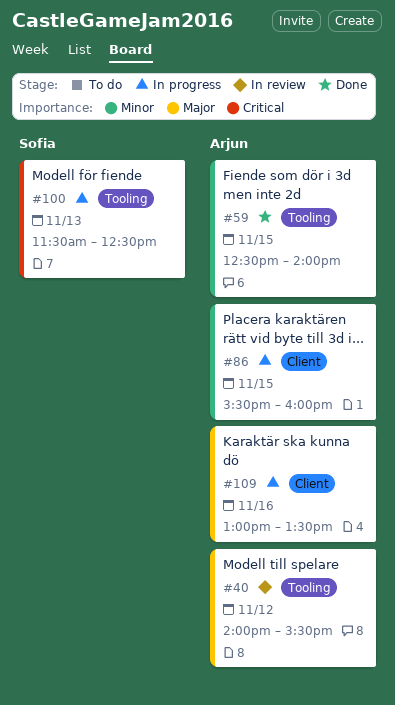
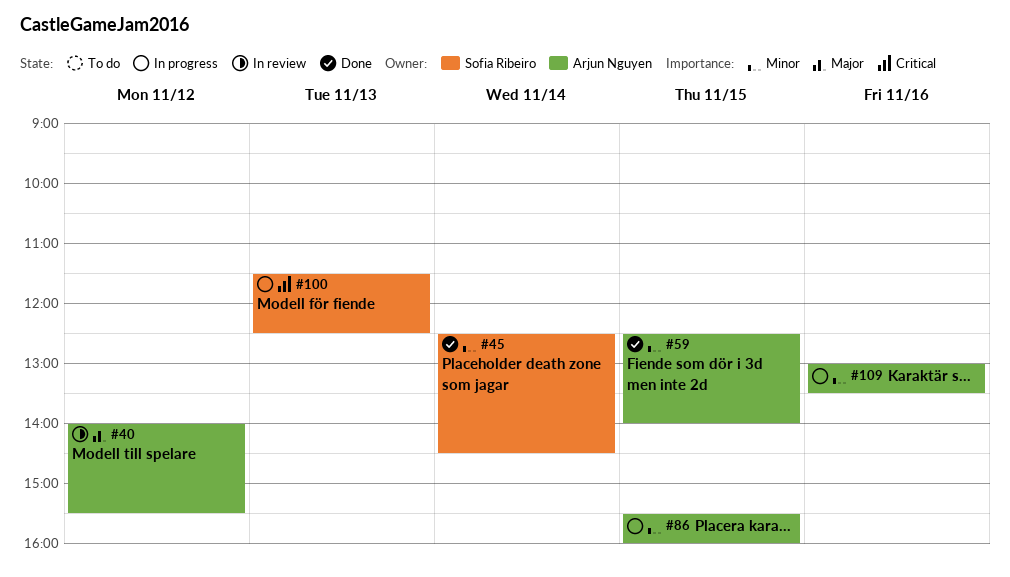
#45: none -> present
#109, priority: Major -> Minor

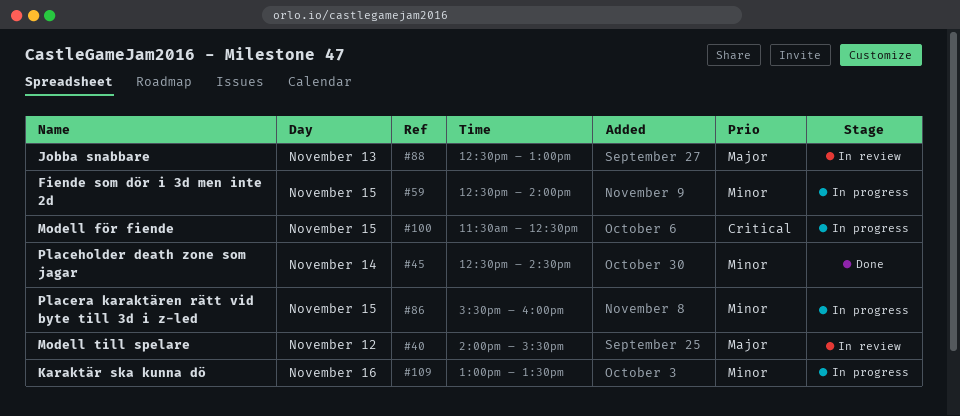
#59, status: Done -> In progress
#88: none -> present
#100, day: Nov 13 -> Nov 15

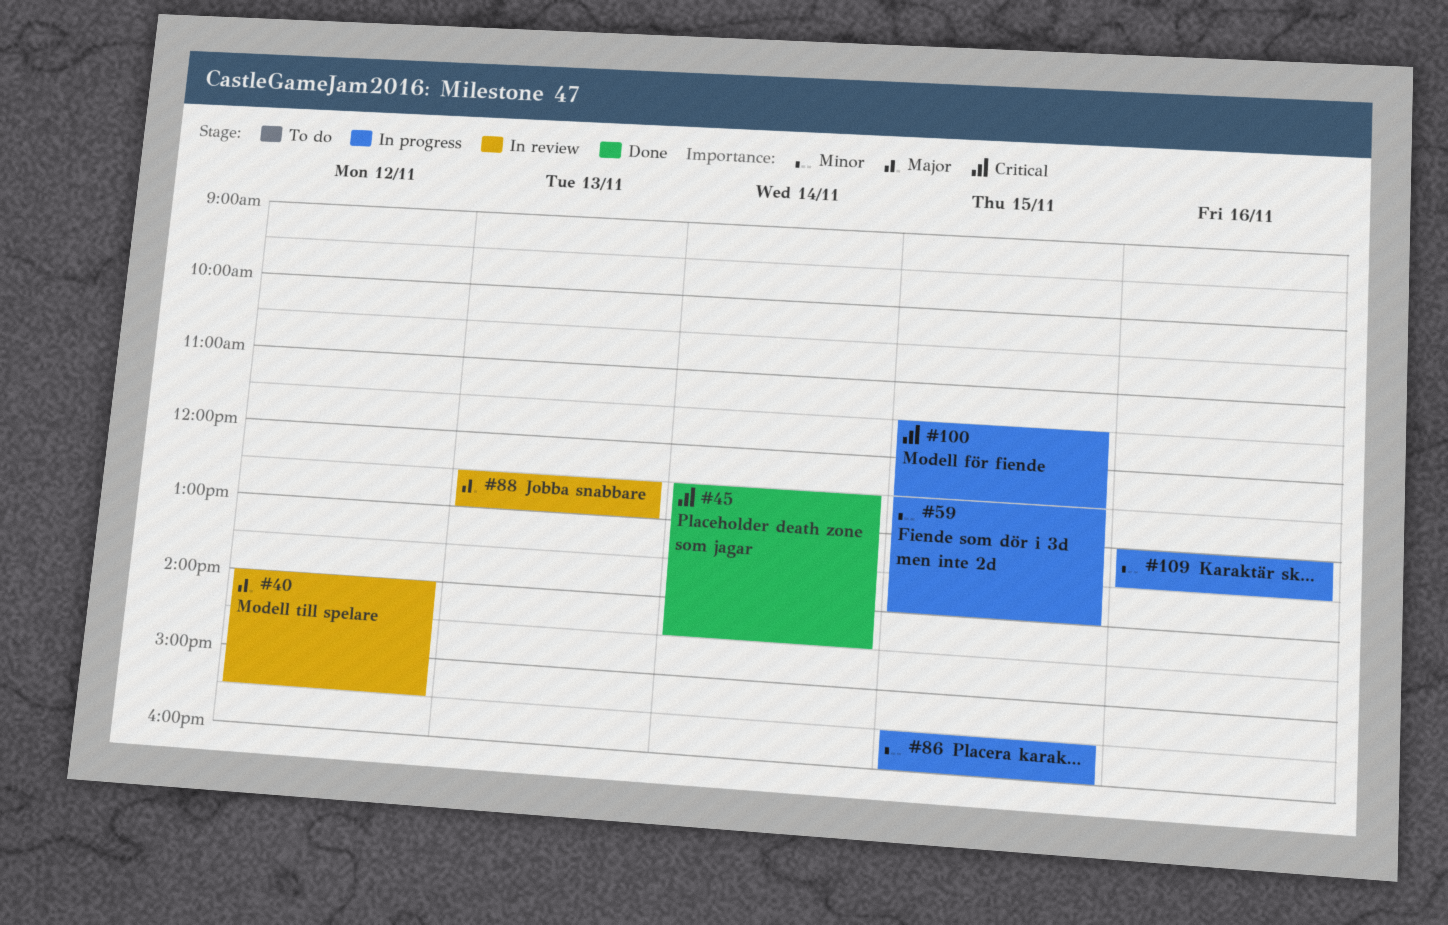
#45, priority: Minor -> Critical

